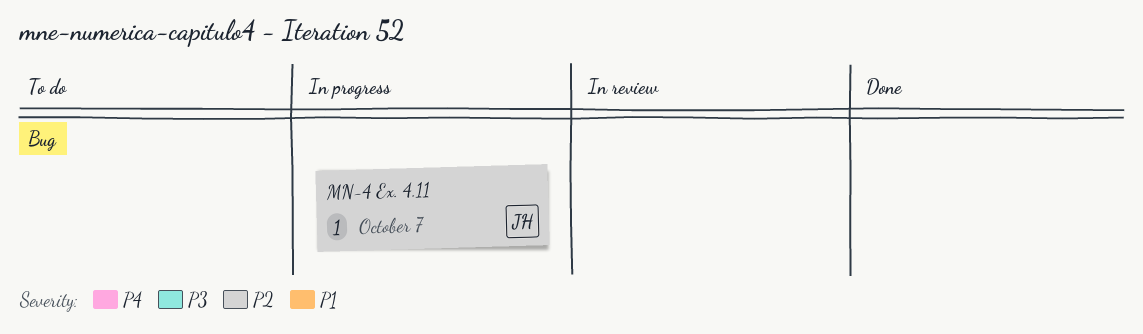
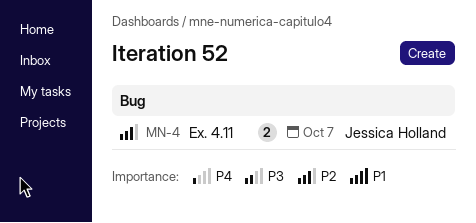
MN-4, estimate: 1 -> 2

